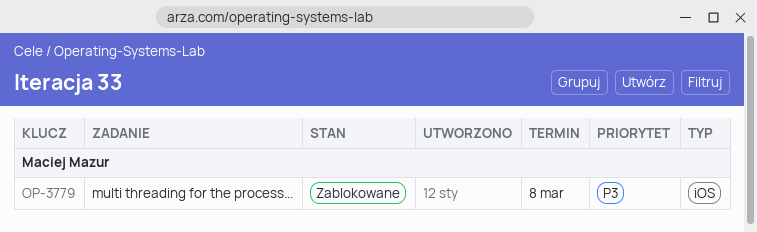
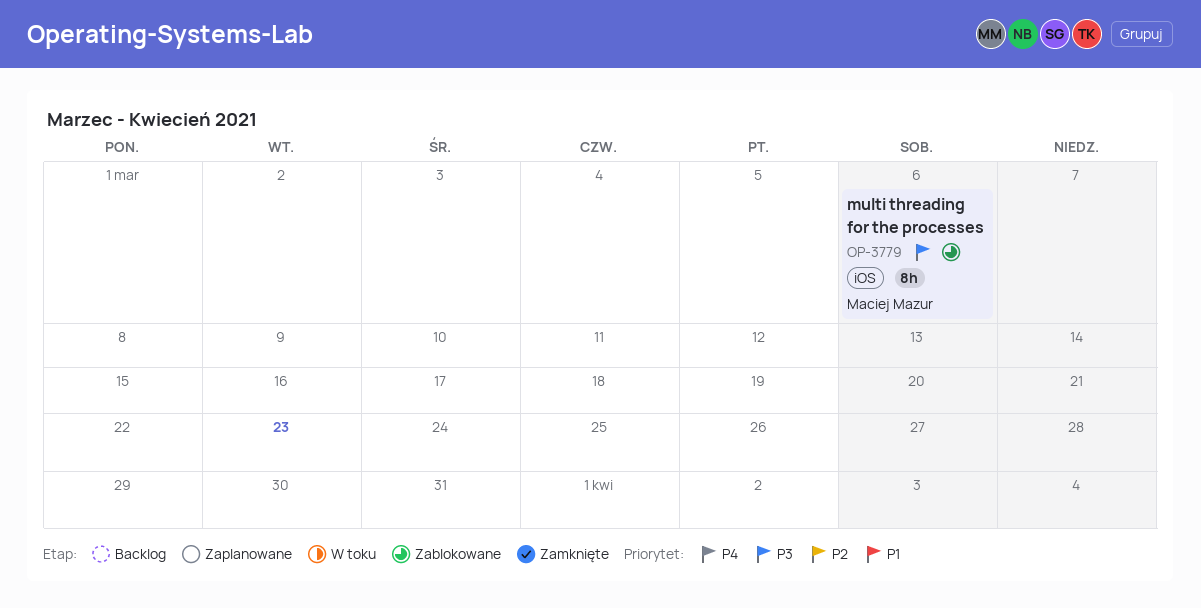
OP-3779, due: Mar 8 -> Mar 6

